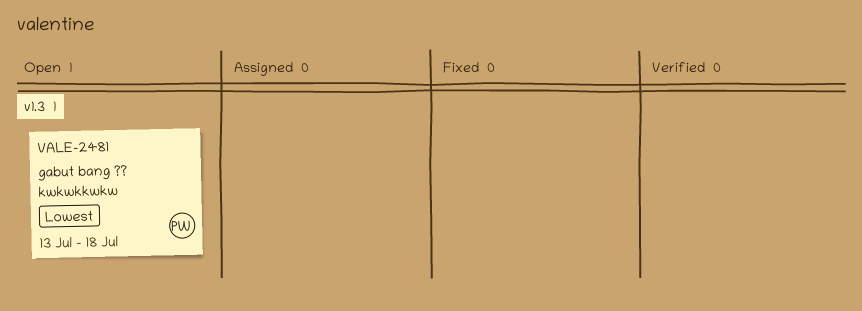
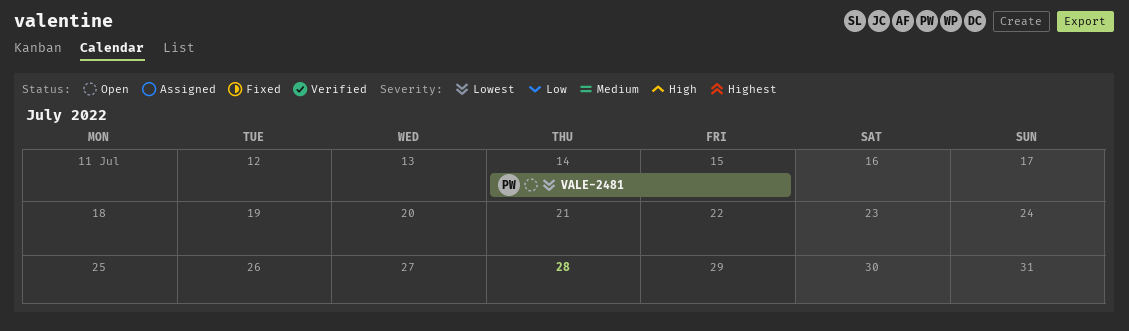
VALE-2481, start: Jul 13 -> Jul 14
VALE-2481, due: Jul 18 -> Jul 15

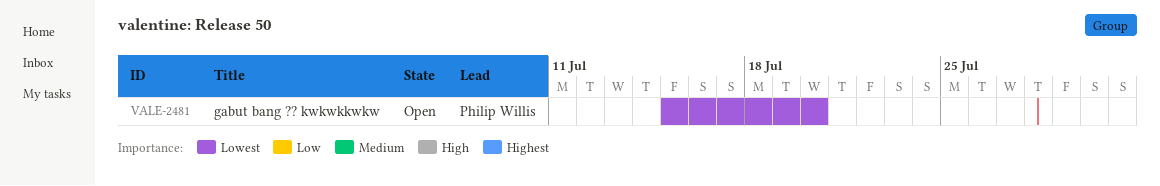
VALE-2481, start: Jul 14 -> Jul 15
VALE-2481, due: Jul 15 -> Jul 20

